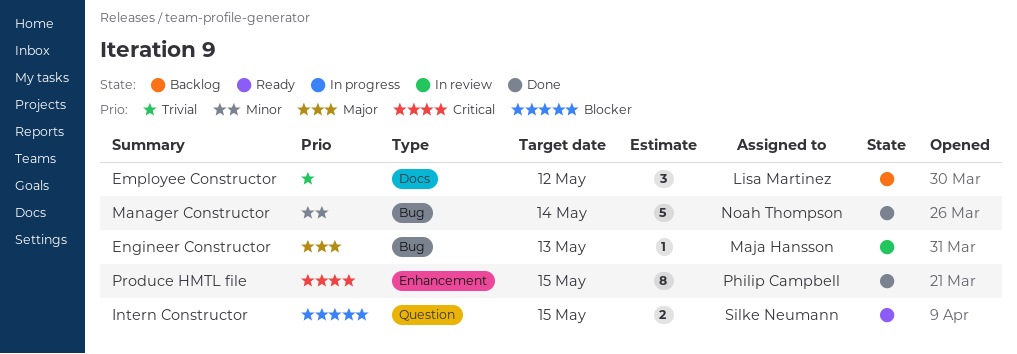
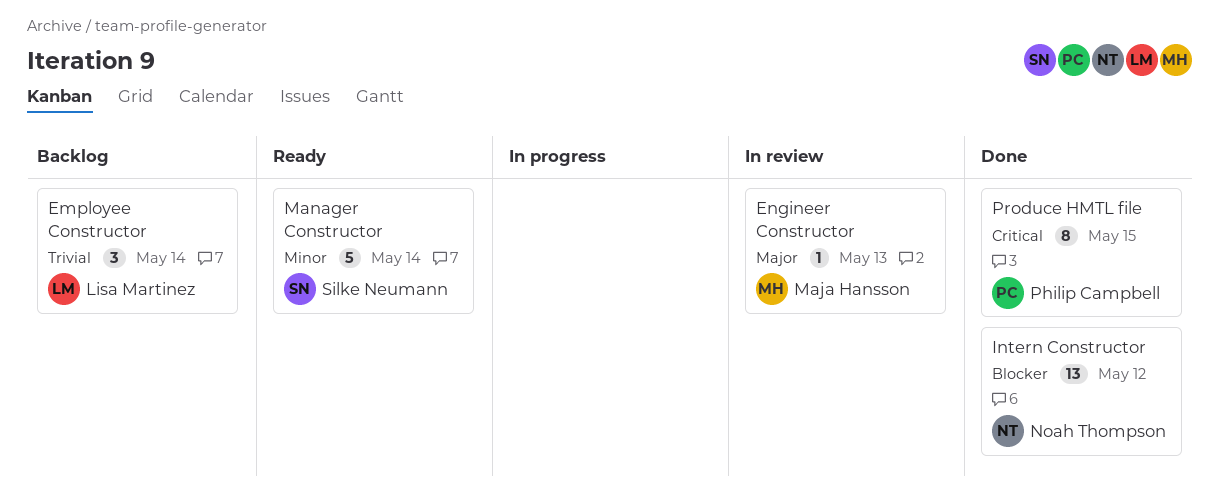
Employee Constructor, due: May 12 -> May 14
Intern Constructor, status: Ready -> Done
Intern Constructor, owner: Silke Neumann -> Noah Thompson
Intern Constructor, estimate: 2 -> 13
Intern Constructor, due: May 15 -> May 12
Manager Constructor, status: Done -> Ready
Manager Constructor, owner: Noah Thompson -> Silke Neumann

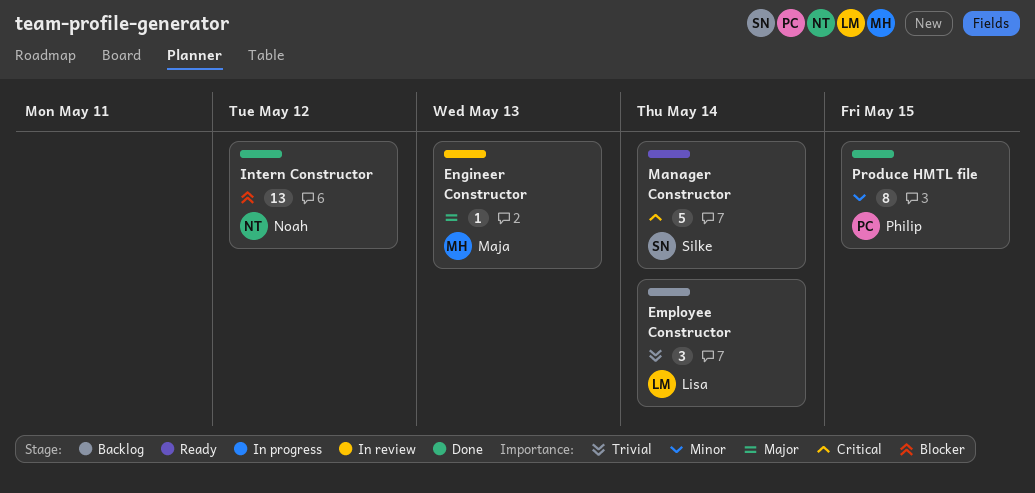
Manager Constructor, priority: Minor -> Critical
Produce HMTL file, priority: Critical -> Minor

